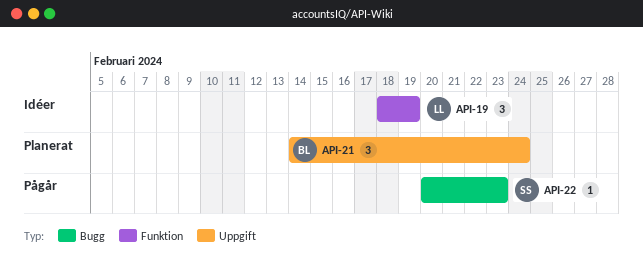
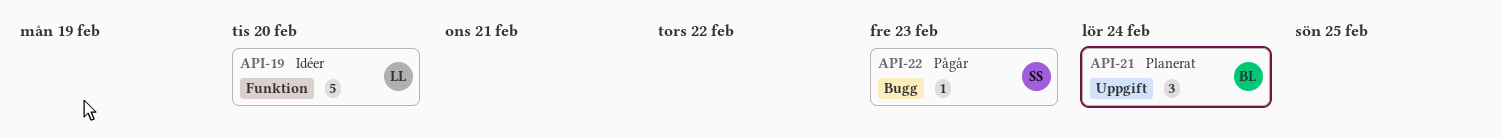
API-19, estimate: 3 -> 5
API-19, due: Feb 19 -> Feb 20

